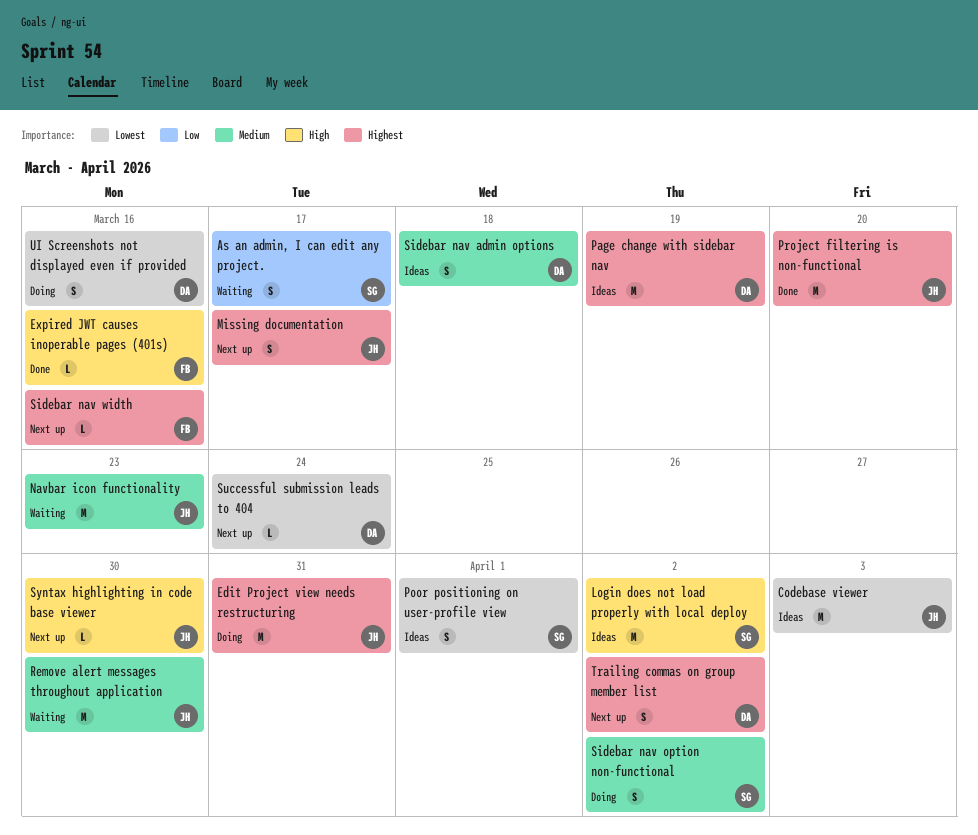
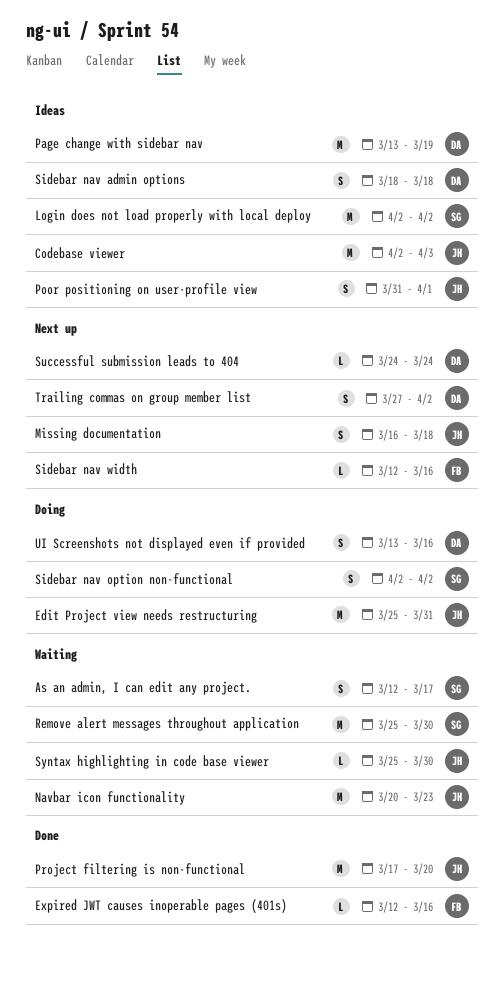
Missing documentation, due: Mar 17 -> Mar 18
Poor positioning on user-profile view, owner: SG -> JH
Remove alert messages throughout application, owner: JH -> SG
Syntax highlighting in code base viewer, status: Next up -> Waiting

